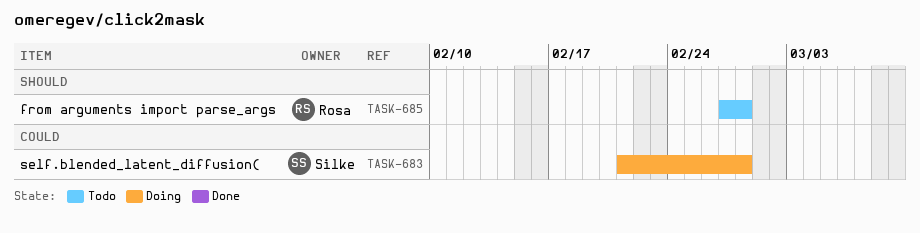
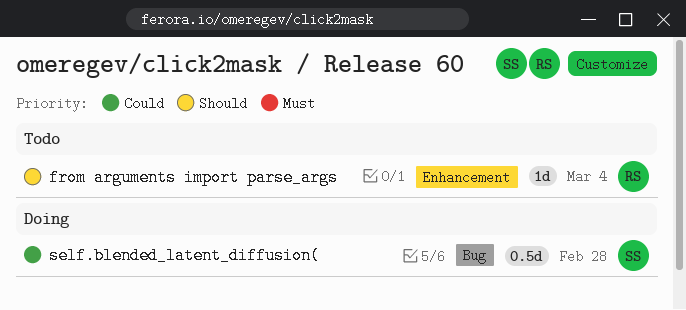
from arguments import parse_args, due: Feb 28 -> Mar 4

